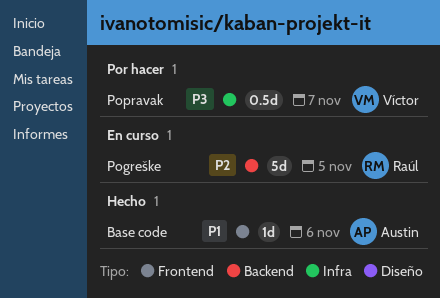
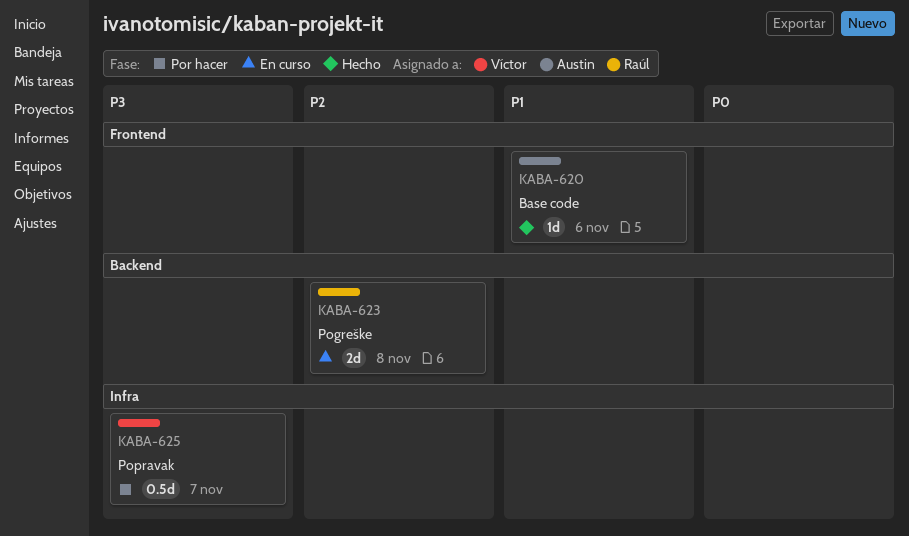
Pogreške, estimate: 5d -> 2d
Pogreške, due: Nov 5 -> Nov 8

